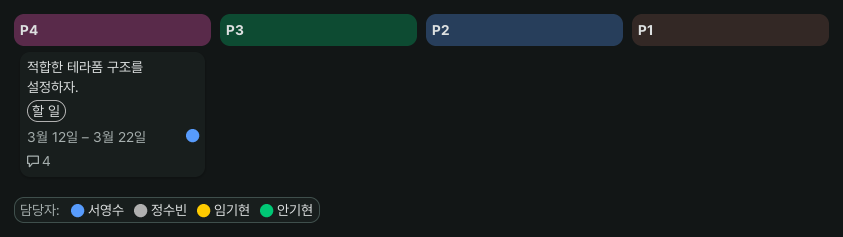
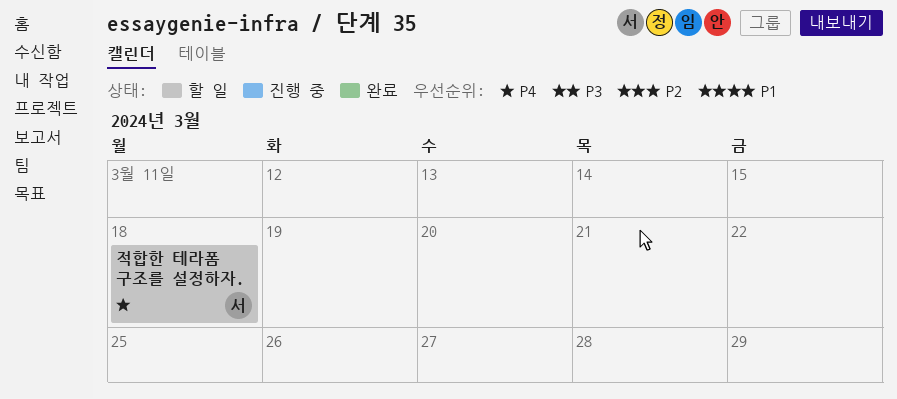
적합한 테라폼 구조를 설정하자., due: Mar 22 -> Mar 18

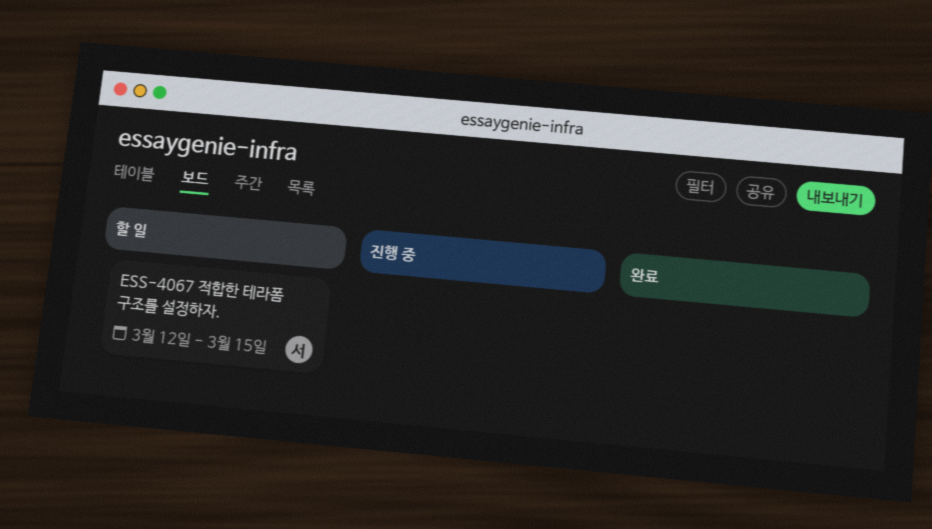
적합한 테라폼 구조를 설정하자., due: Mar 18 -> Mar 15

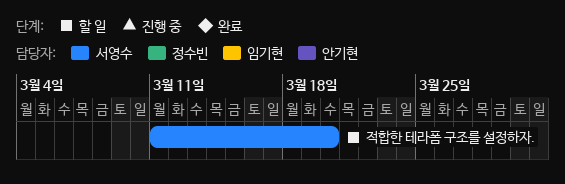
적합한 테라폼 구조를 설정하자., start: Mar 12 -> Mar 11
적합한 테라폼 구조를 설정하자., due: Mar 15 -> Mar 20

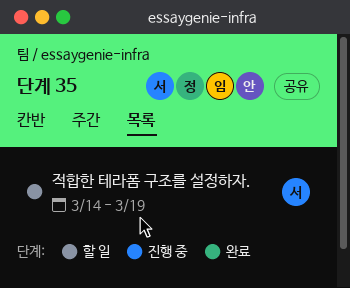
적합한 테라폼 구조를 설정하자., start: Mar 11 -> Mar 14
적합한 테라폼 구조를 설정하자., due: Mar 20 -> Mar 19

